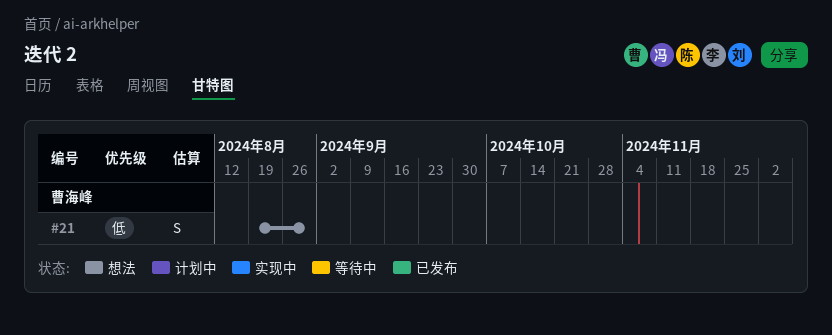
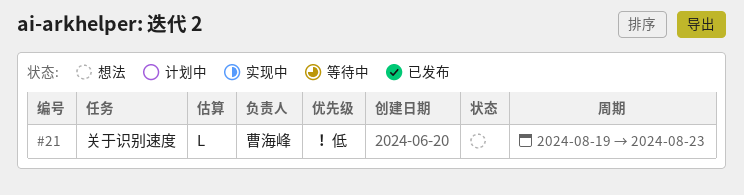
#21, estimate: S -> L
#21, due: Aug 30 -> Aug 23

